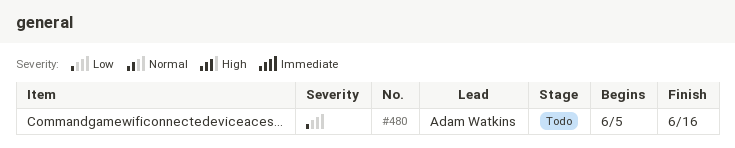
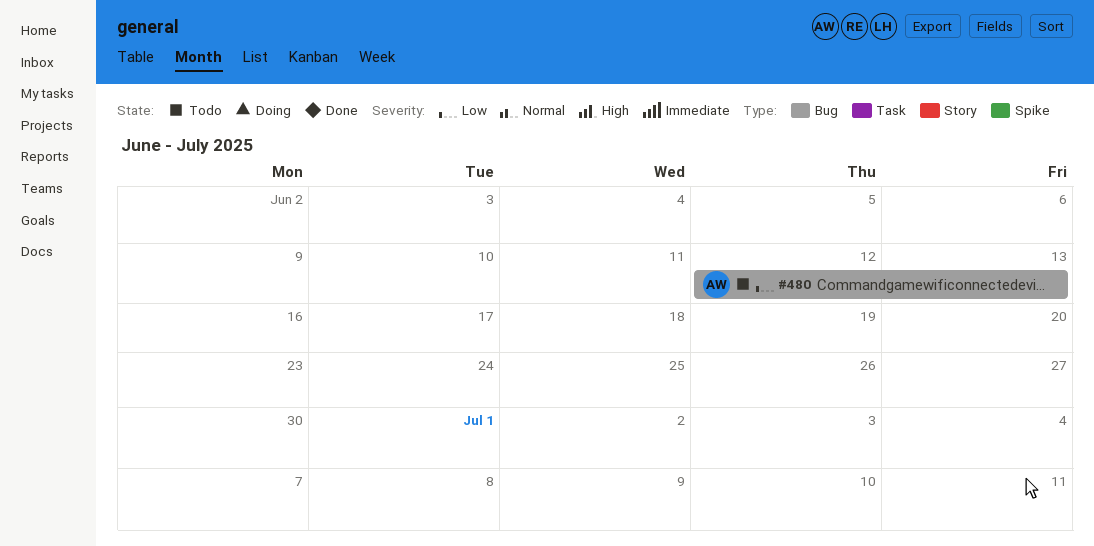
#480, start: Jun 5 -> Jun 12
#480, due: Jun 16 -> Jun 13

